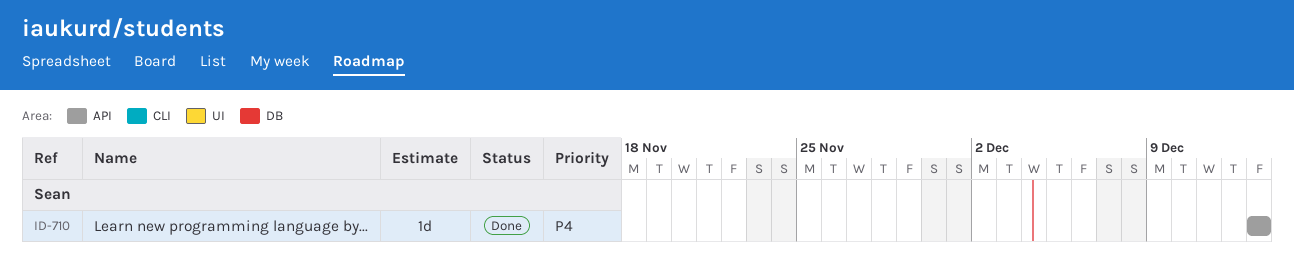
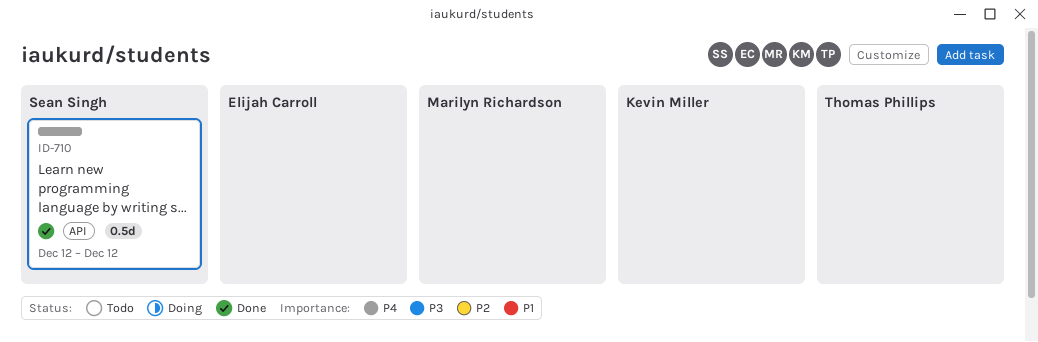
ID-710, estimate: 1d -> 0.5d
ID-710, start: Dec 13 -> Dec 12
ID-710, due: Dec 13 -> Dec 12

